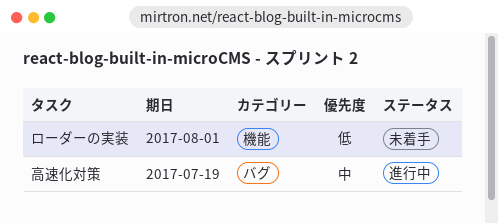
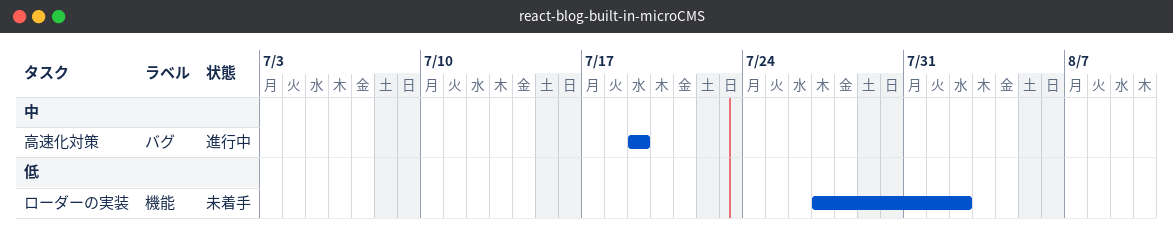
ローダーの実装, due: Aug 1 -> Aug 2

